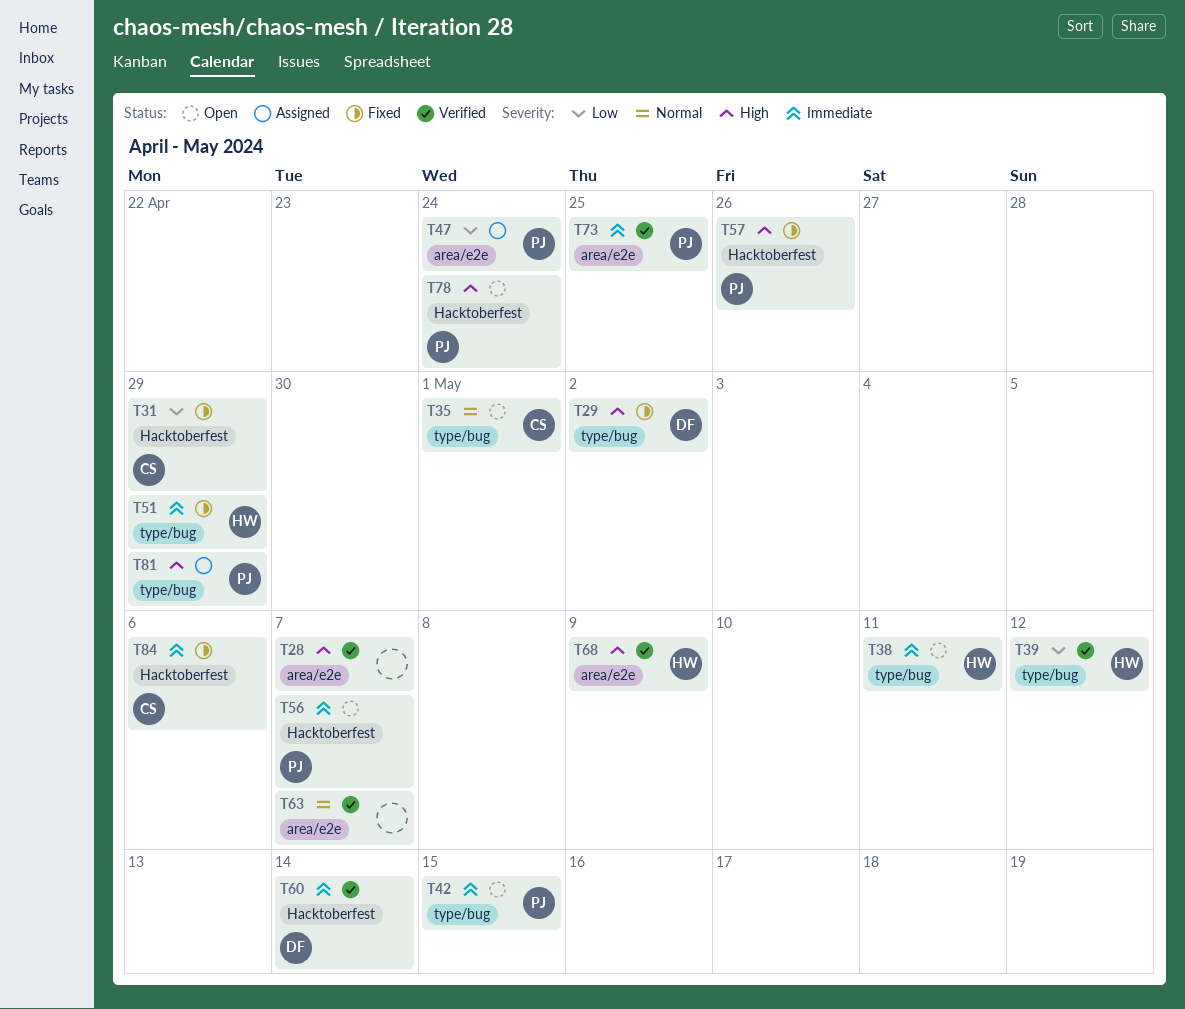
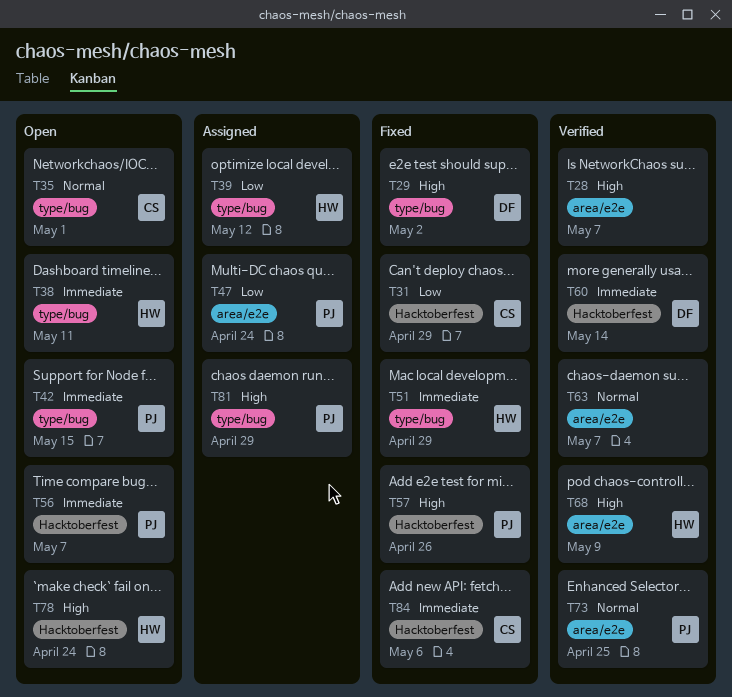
T39, status: Verified -> Assigned
T73, priority: Immediate -> Normal
T78, owner: PJ -> HW

